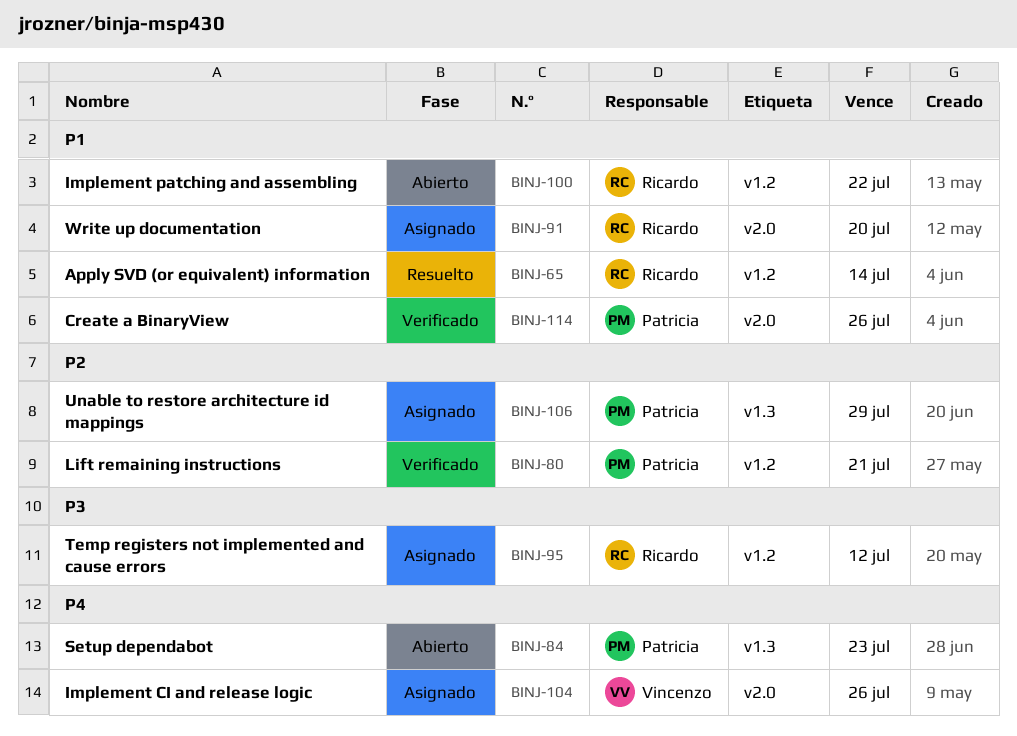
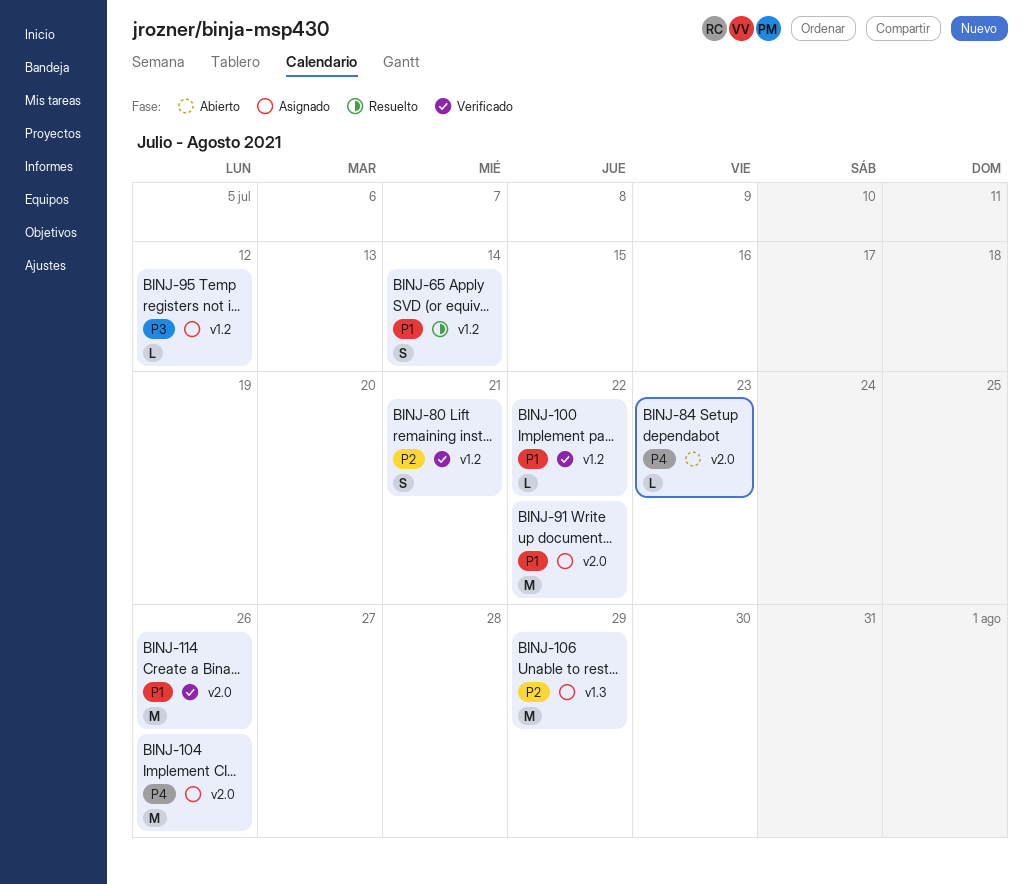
BINJ-84, label: v1.3 -> v2.0
BINJ-91, due: Jul 20 -> Jul 22
BINJ-100, status: Abierto -> Verificado

